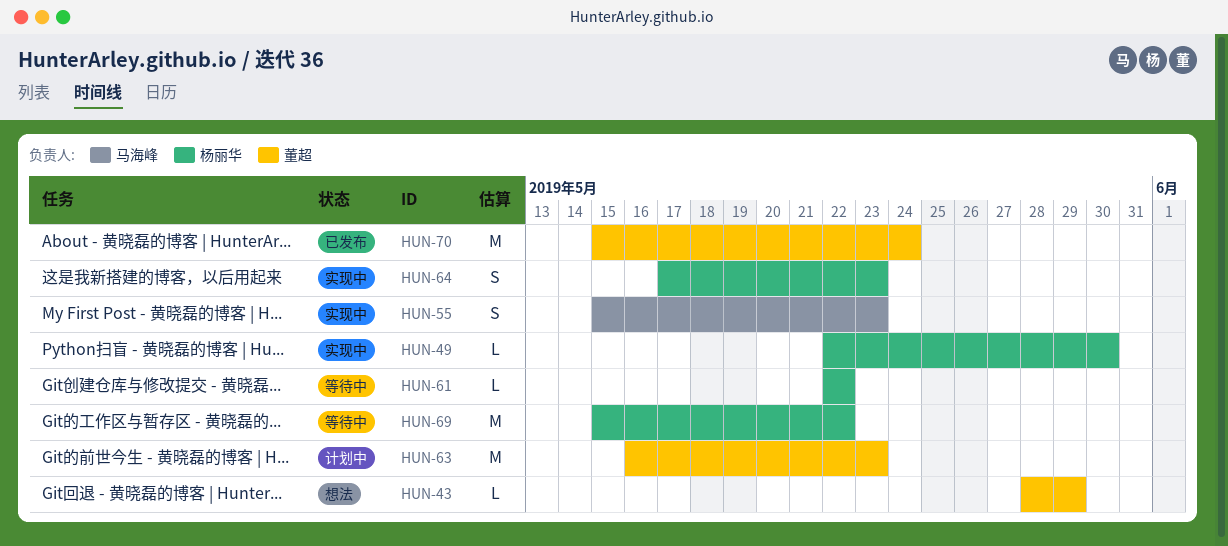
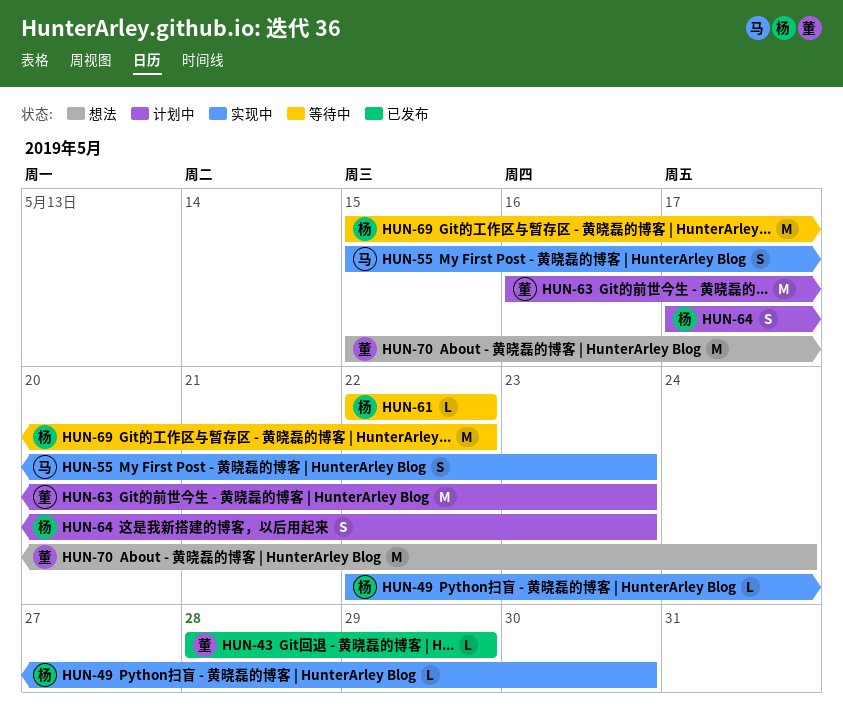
HUN-43, status: 想法 -> 已发布
HUN-64, status: 实现中 -> 计划中
HUN-70, status: 已发布 -> 想法

